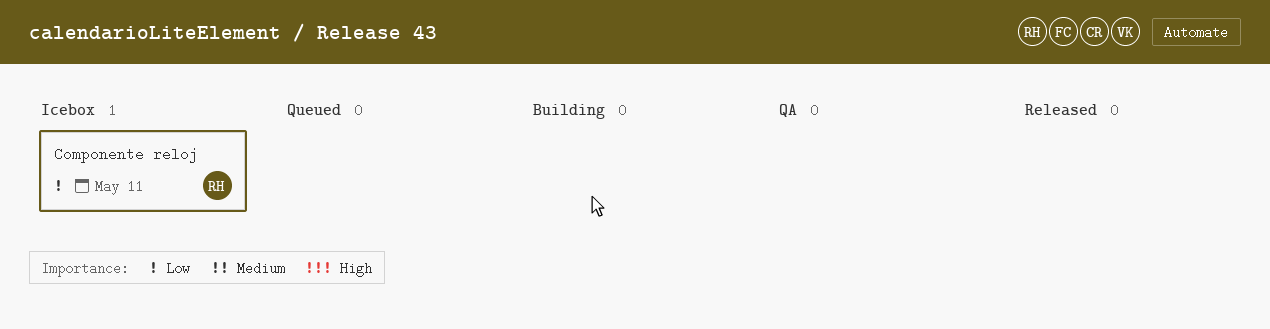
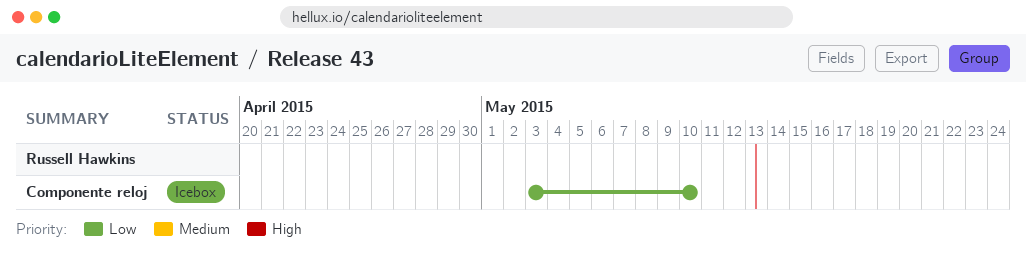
Componente reloj, due: May 11 -> May 10

